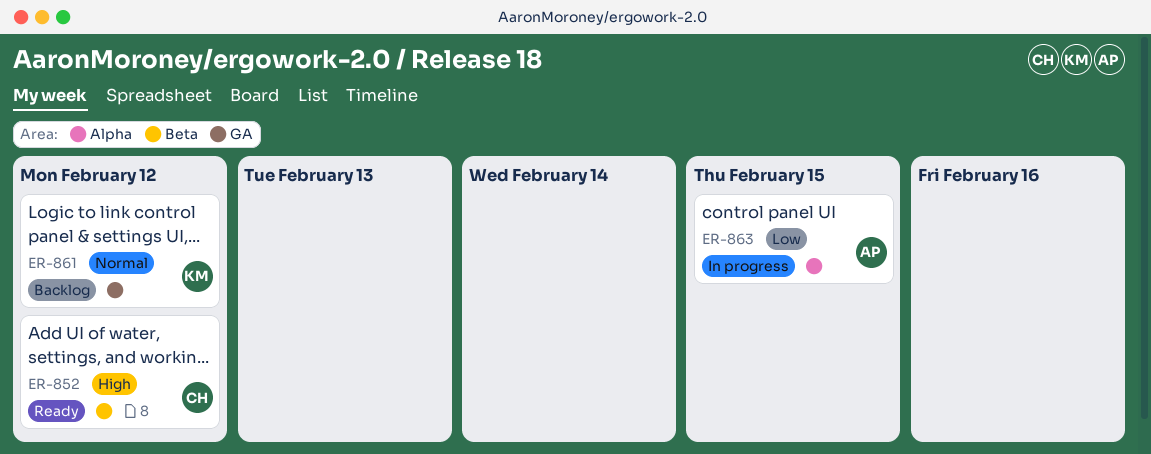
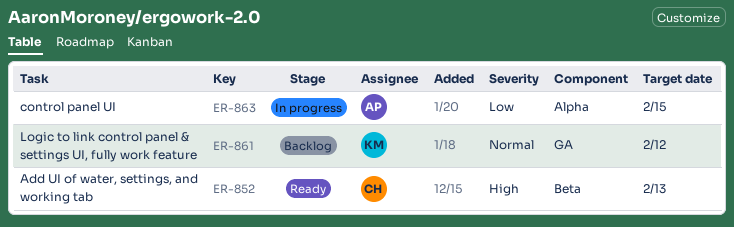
ER-852, due: Feb 12 -> Feb 13

